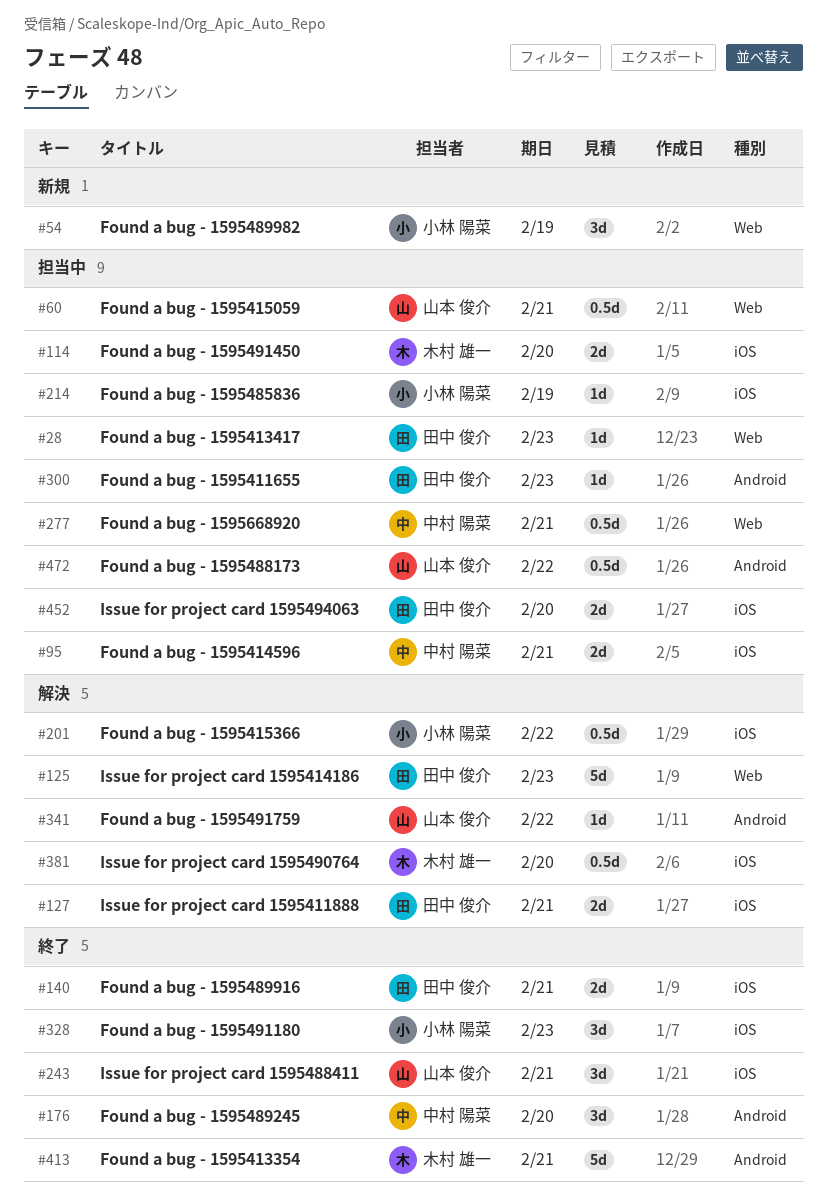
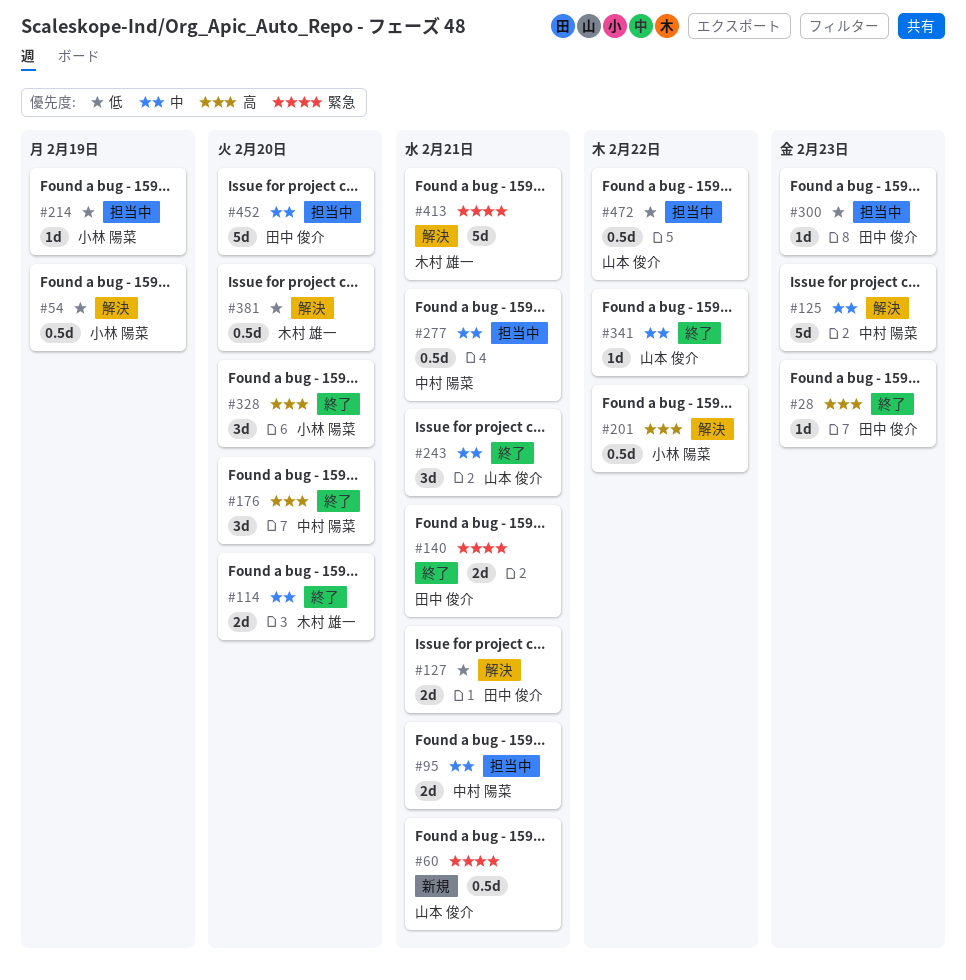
#28, status: 担当中 -> 終了
#54, status: 新規 -> 解決
#54, estimate: 3d -> 0.5d
#60, status: 担当中 -> 新規
#114, status: 担当中 -> 終了
#125, owner: 田中 俊介 -> 中村 陽菜
#328, due: Feb 23 -> Feb 20
#341, status: 解決 -> 終了
#413, status: 終了 -> 解決
#452, estimate: 2d -> 5d

